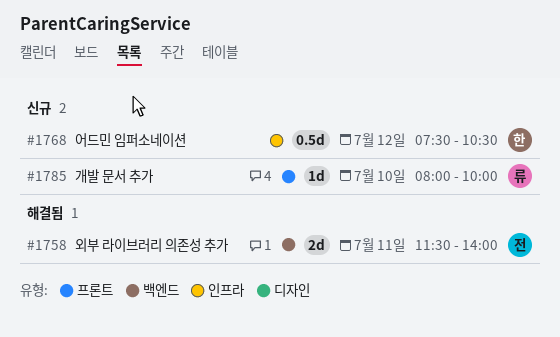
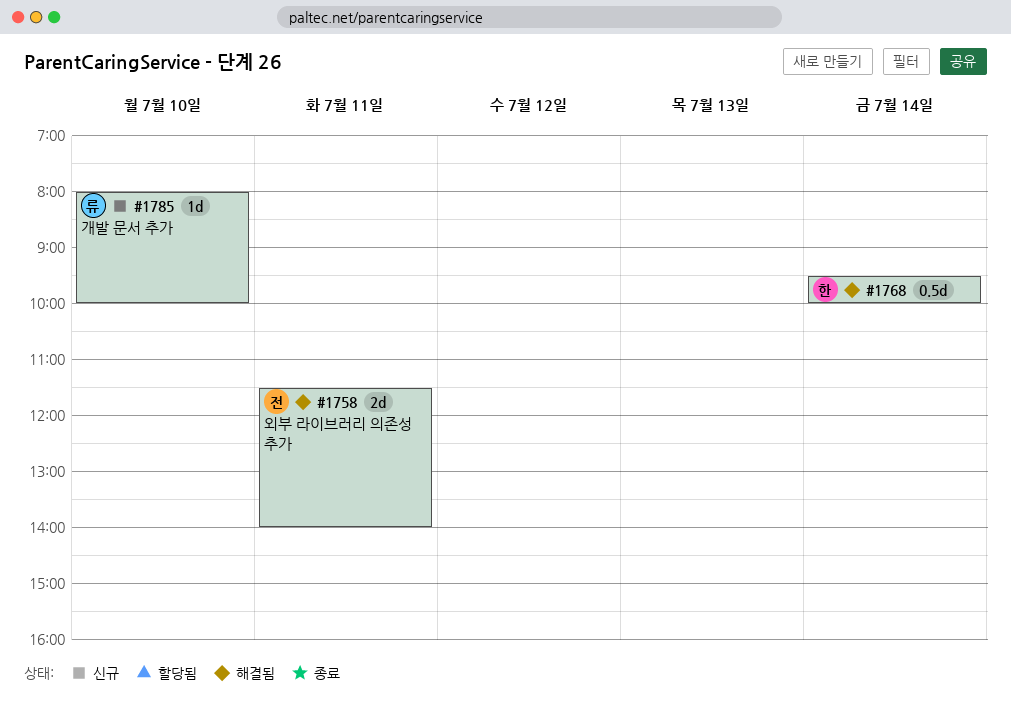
#1768, status: 신규 -> 해결됨
#1768, day: Jul 12 -> Jul 14
#1768, begins: 07:30 -> 09:30
#1768, ends: 10:30 -> 10:00

